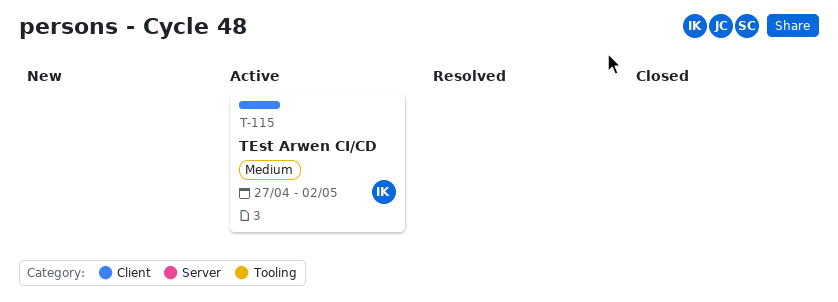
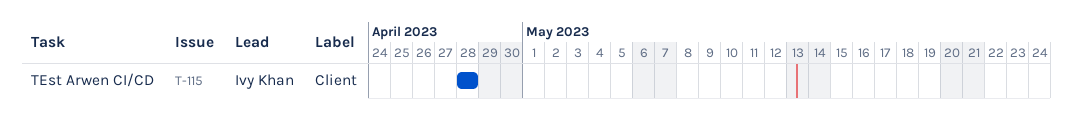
T-115, start: Apr 27 -> Apr 28
T-115, due: May 2 -> Apr 28

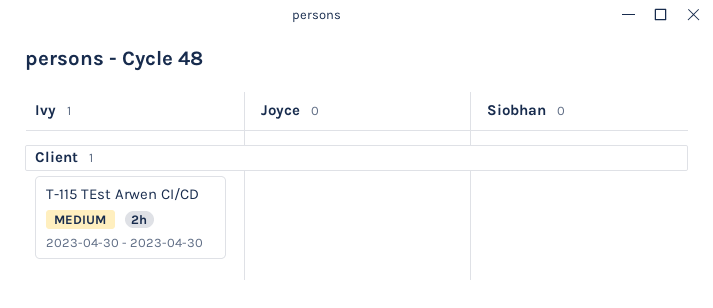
T-115, start: Apr 28 -> Apr 30
T-115, due: Apr 28 -> Apr 30

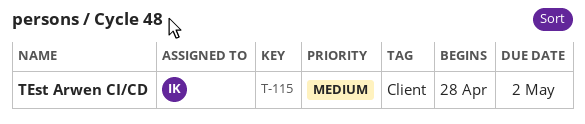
T-115, start: Apr 30 -> Apr 28
T-115, due: Apr 30 -> May 2

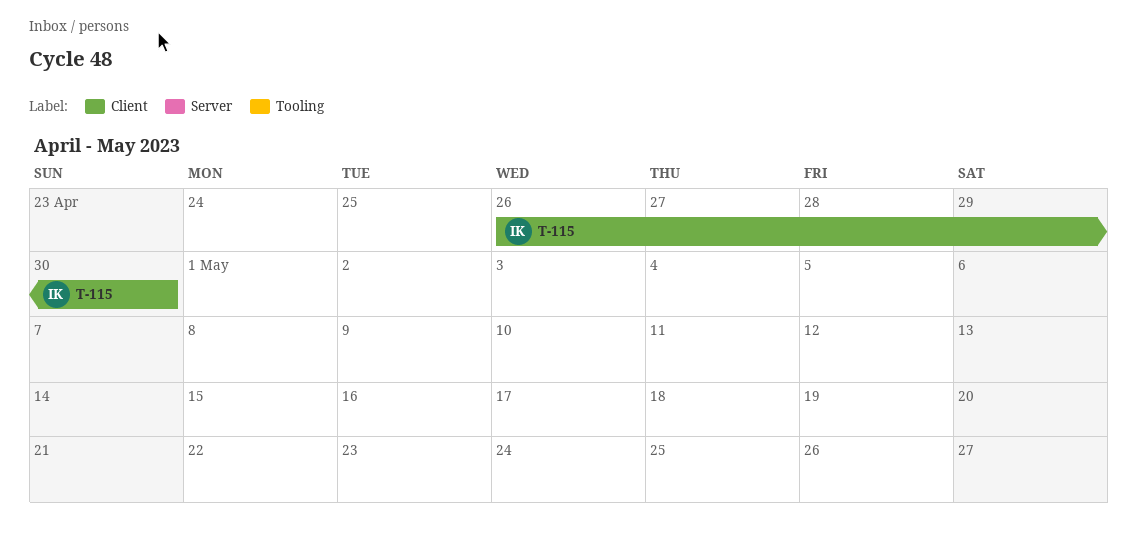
T-115, start: Apr 28 -> Apr 26
T-115, due: May 2 -> Apr 30

